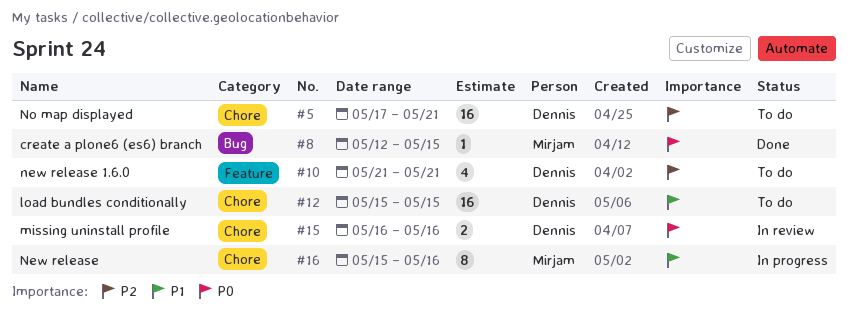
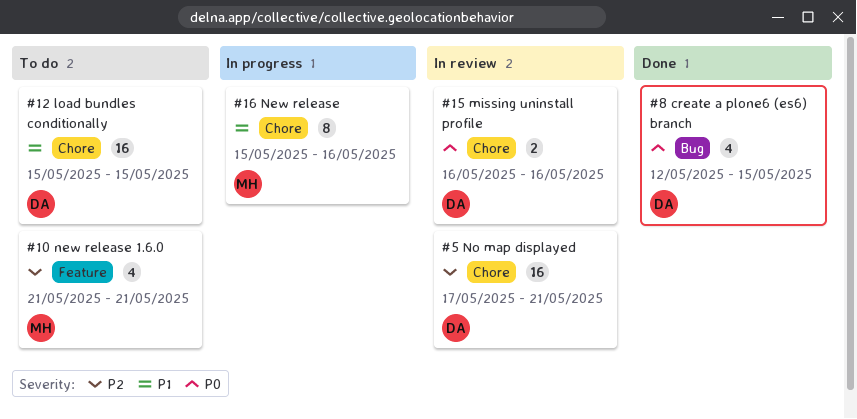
#5, status: To do -> In review
#8, owner: Mirjam -> Dennis
#8, estimate: 1 -> 4
#10, owner: Dennis -> Mirjam

